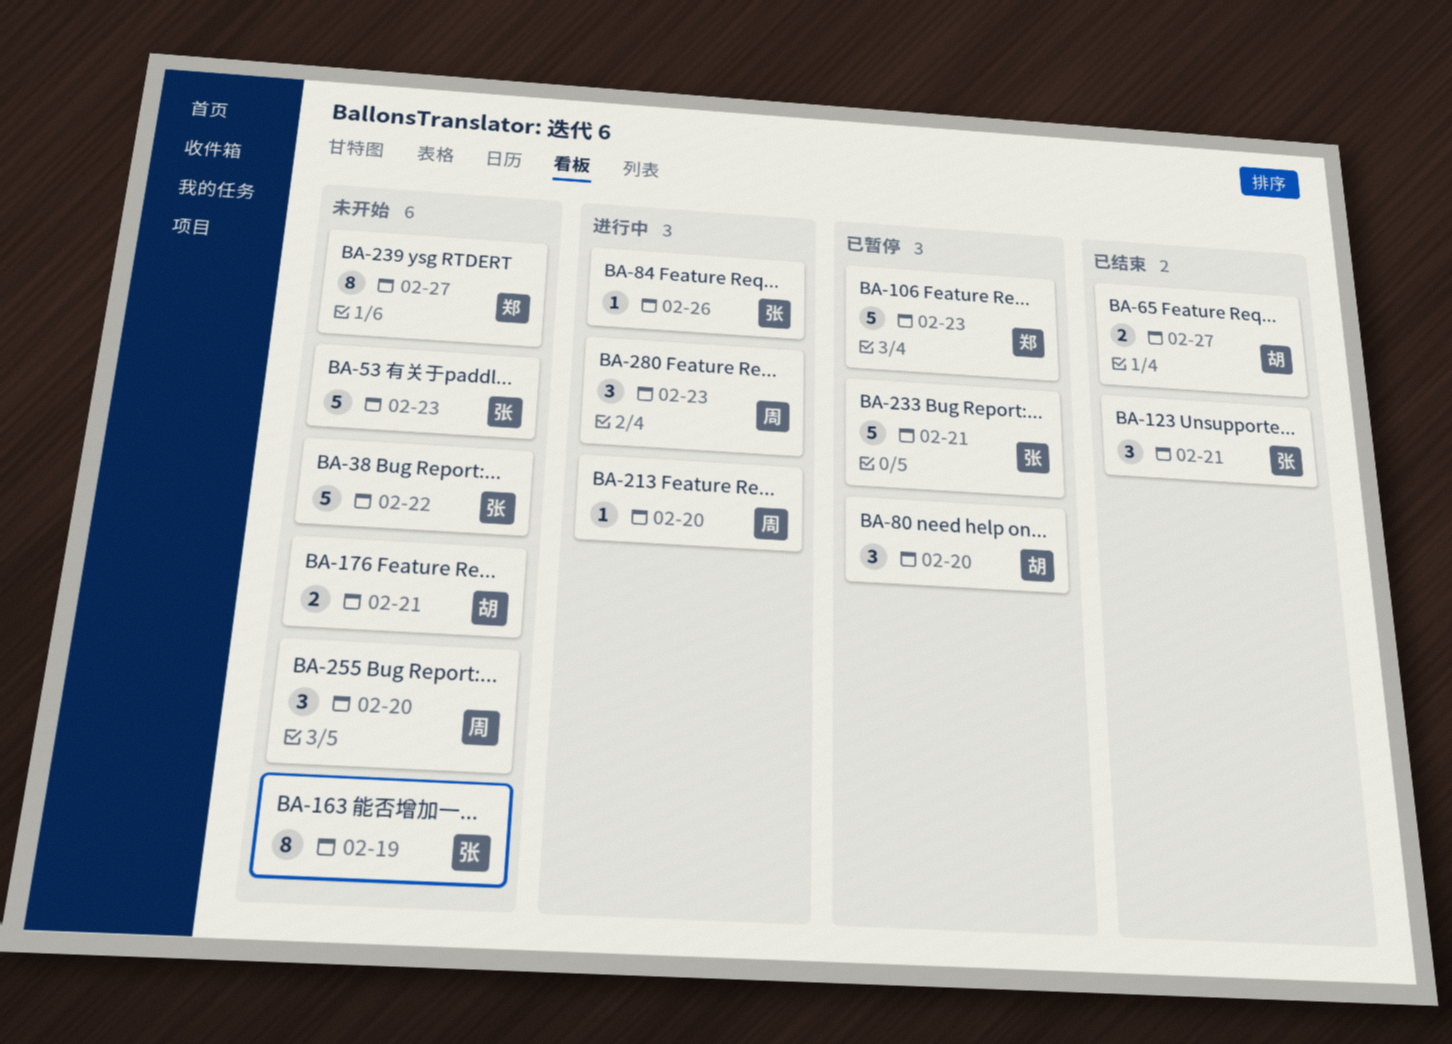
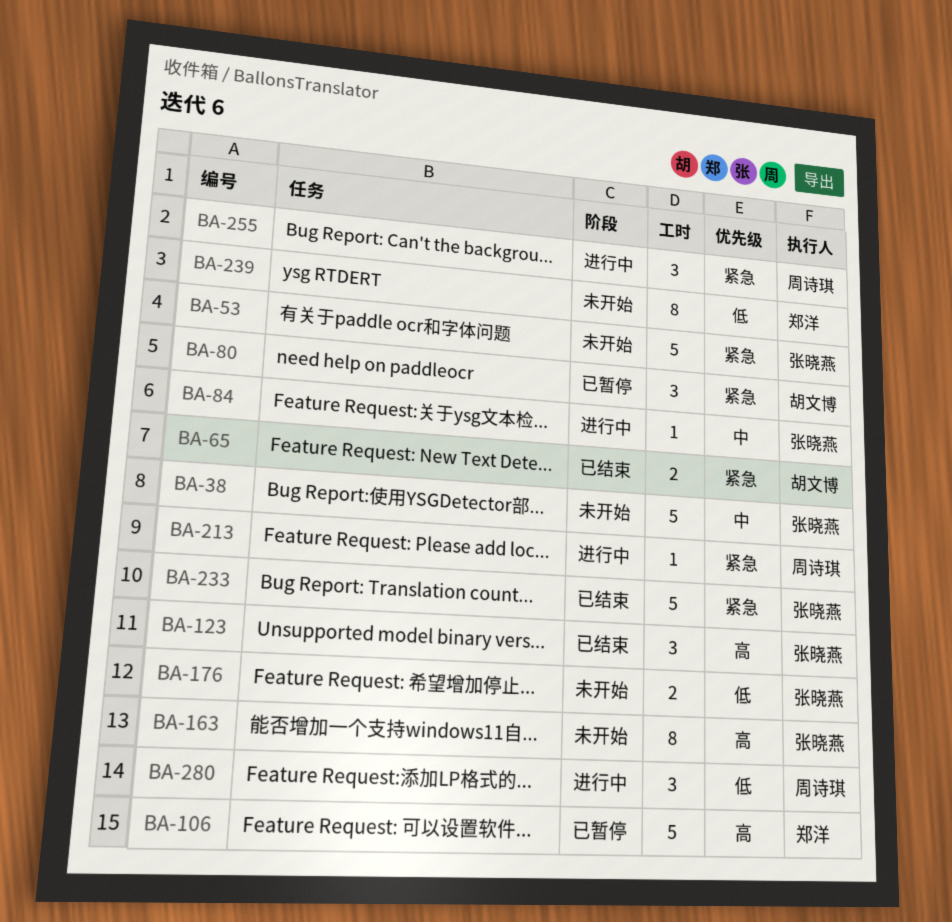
BA-176, owner: 胡文博 -> 张晓燕
BA-233, status: 已暂停 -> 已结束
BA-255, status: 未开始 -> 进行中

